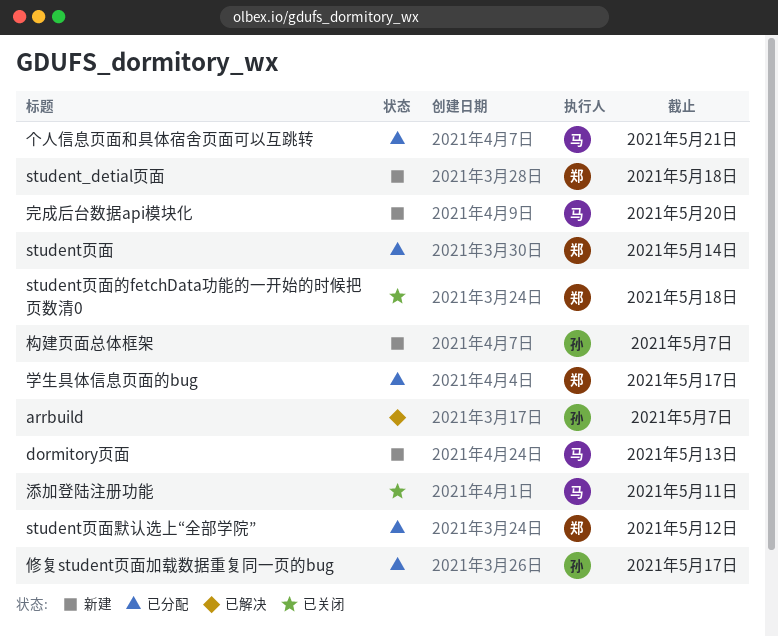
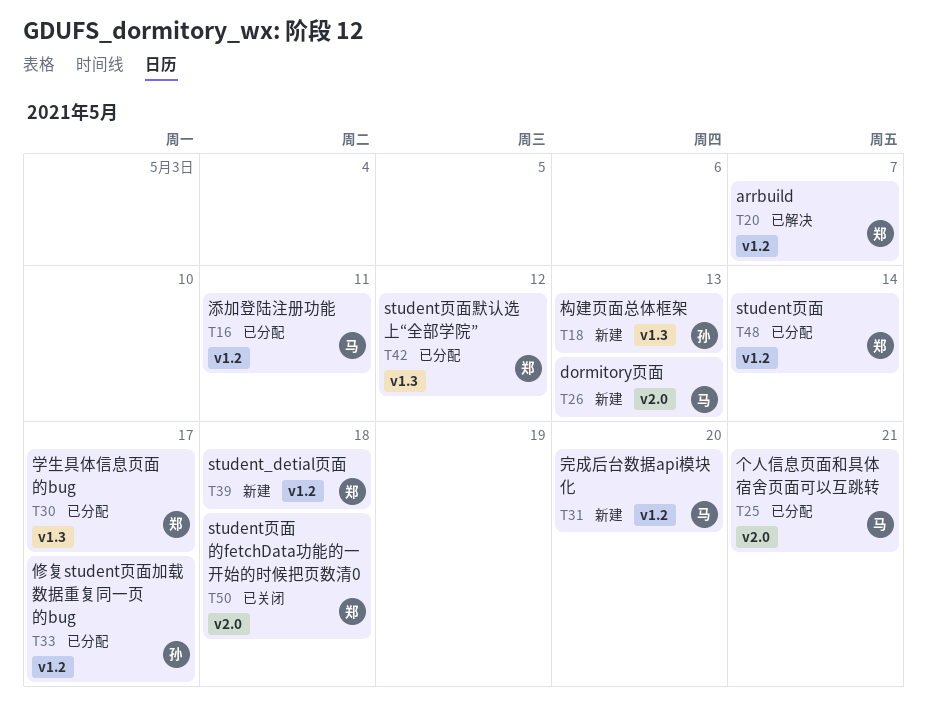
arrbuild, owner: 孙 -> 郑
构建页面总体框架, due: May 7 -> May 13
添加登陆注册功能, status: 已关闭 -> 已分配

